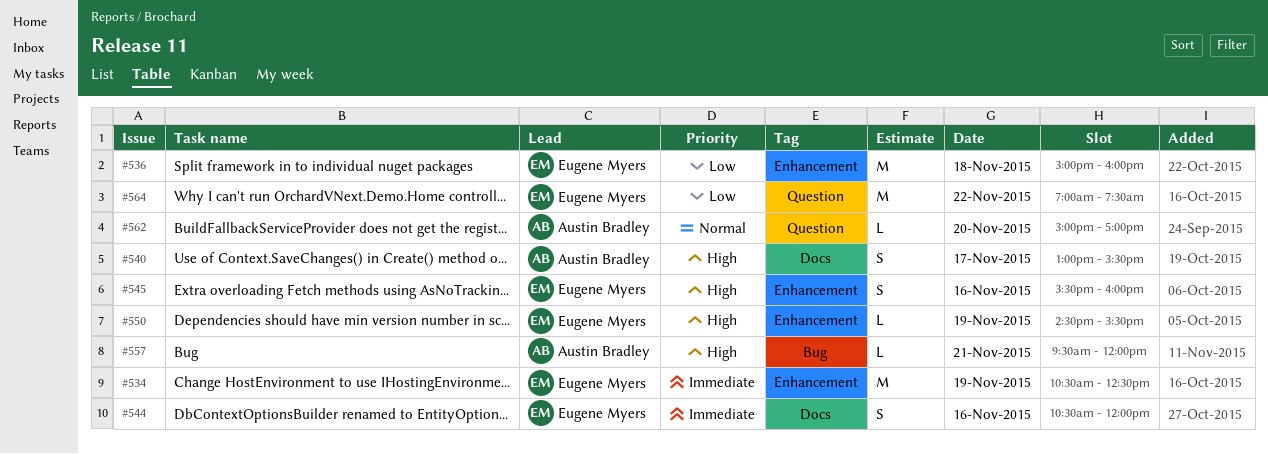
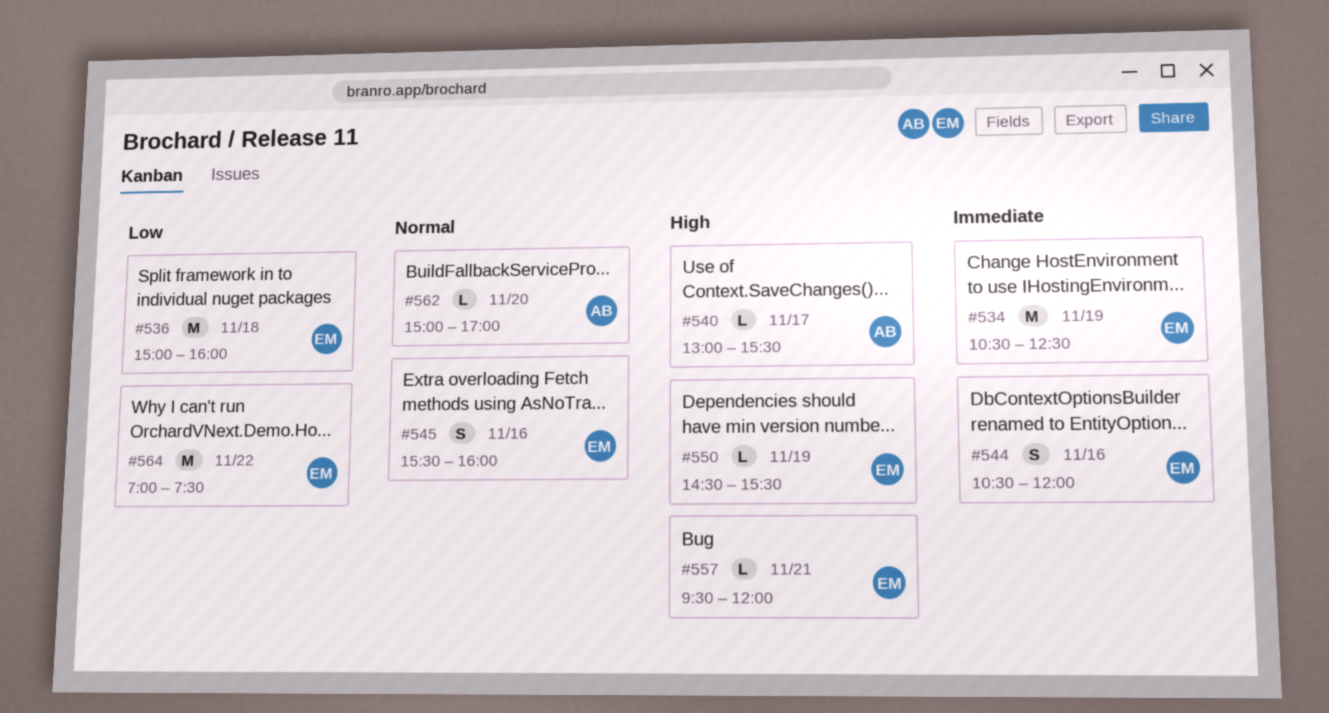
#540, estimate: S -> L
#545, priority: High -> Normal
#557, owner: Austin Bradley -> Eugene Myers

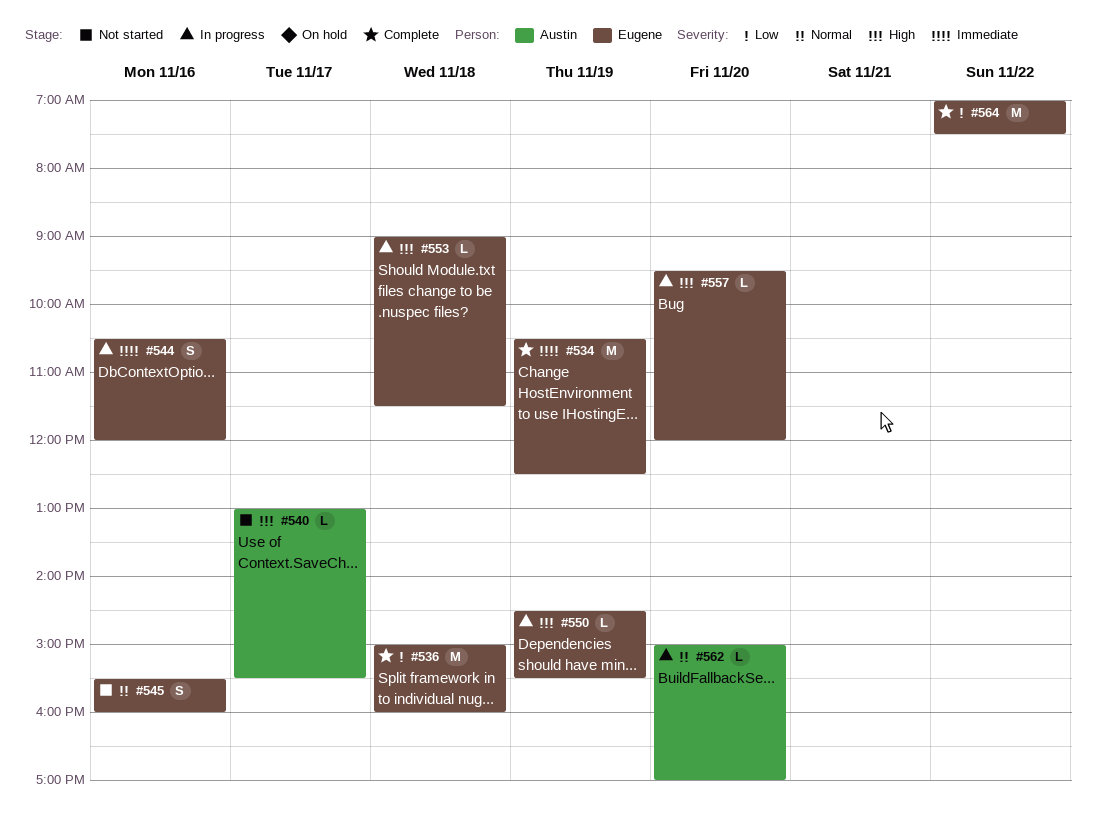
#553: none -> present
#557, day: Nov 21 -> Nov 20

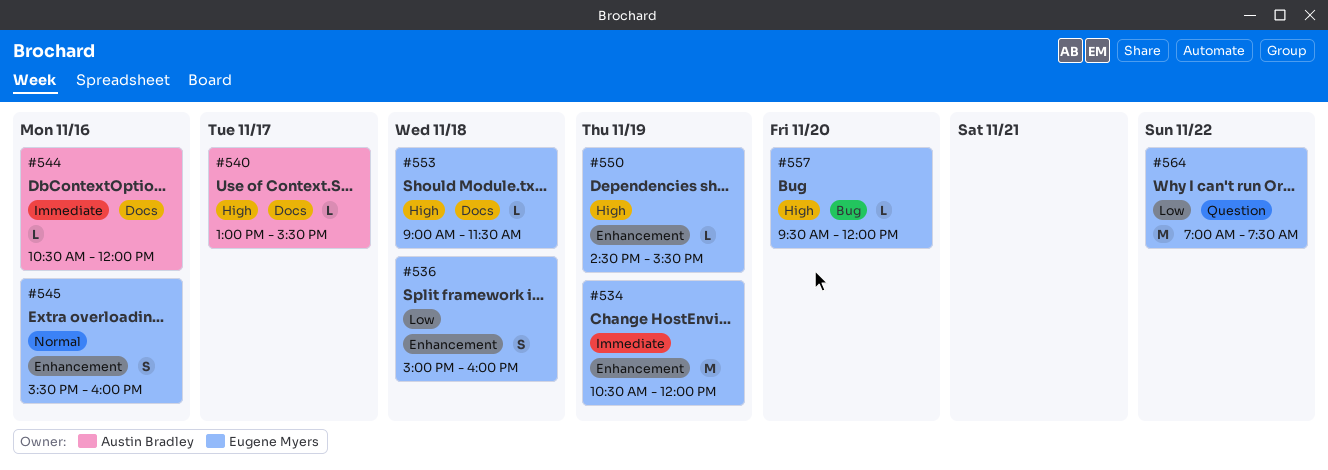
#534, ends: 12:30 -> 12:00
#536, estimate: M -> S
#544, owner: Eugene Myers -> Austin Bradley
#544, estimate: S -> L
#562: present -> none

